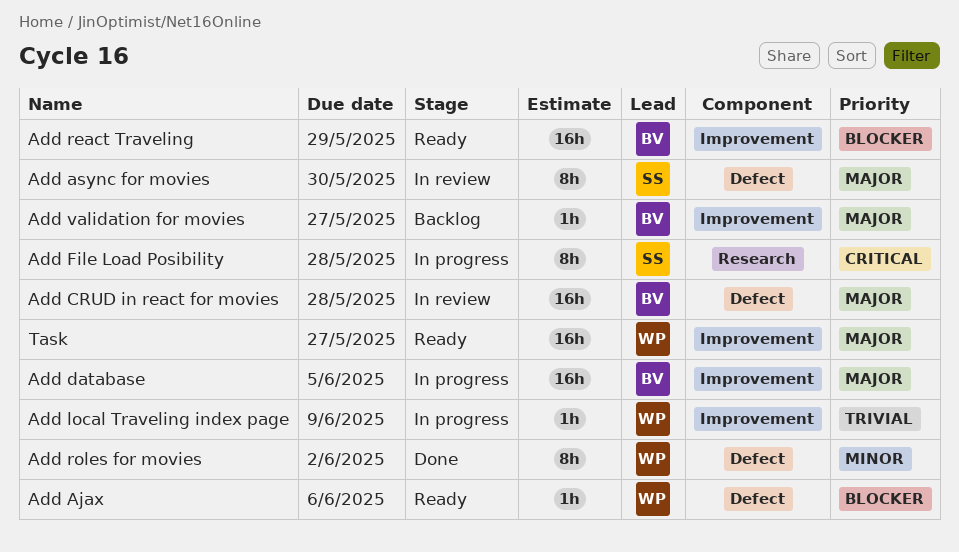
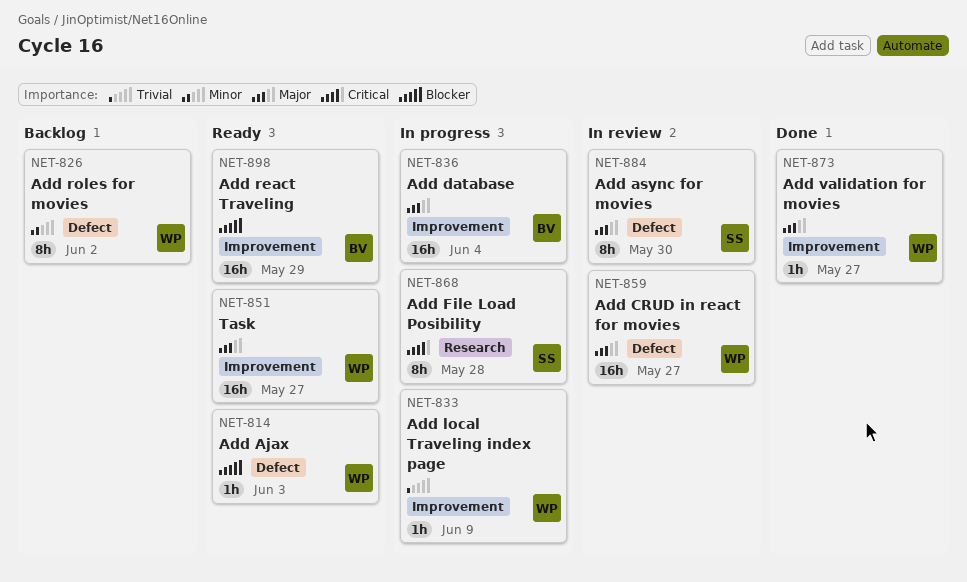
Add Ajax, due: Jun 6 -> Jun 3
Add CRUD in react for movies, owner: BV -> WP
Add CRUD in react for movies, due: May 28 -> May 27
Add database, due: Jun 5 -> Jun 4
Add roles for movies, status: Done -> Backlog
Add validation for movies, status: Backlog -> Done
Add validation for movies, owner: BV -> WP

